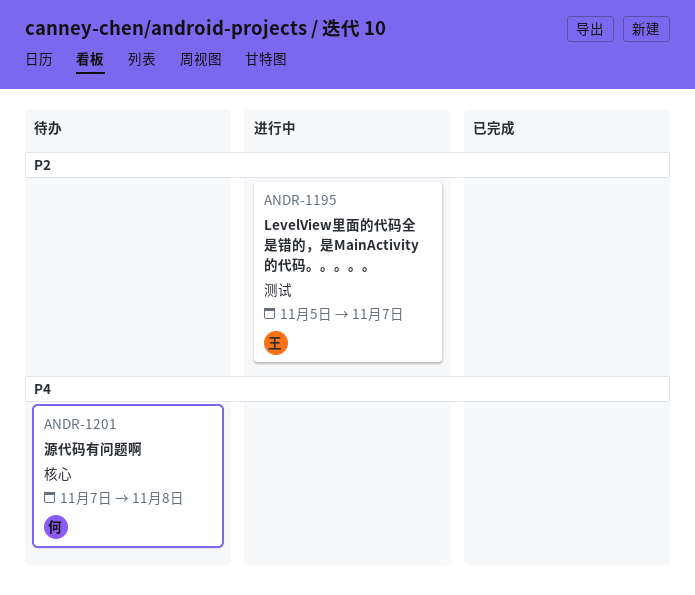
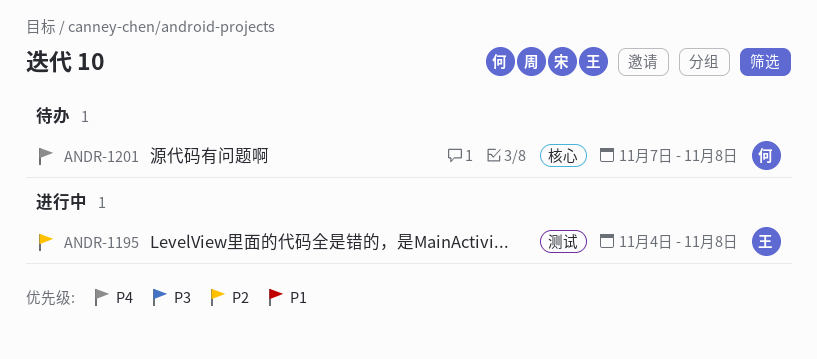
ANDR-1195, start: Nov 5 -> Nov 4
ANDR-1195, due: Nov 7 -> Nov 8

